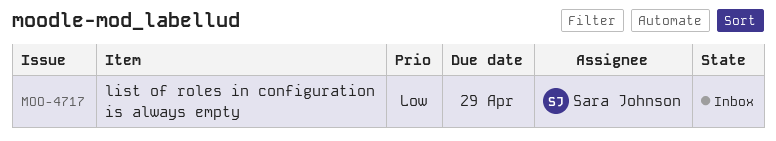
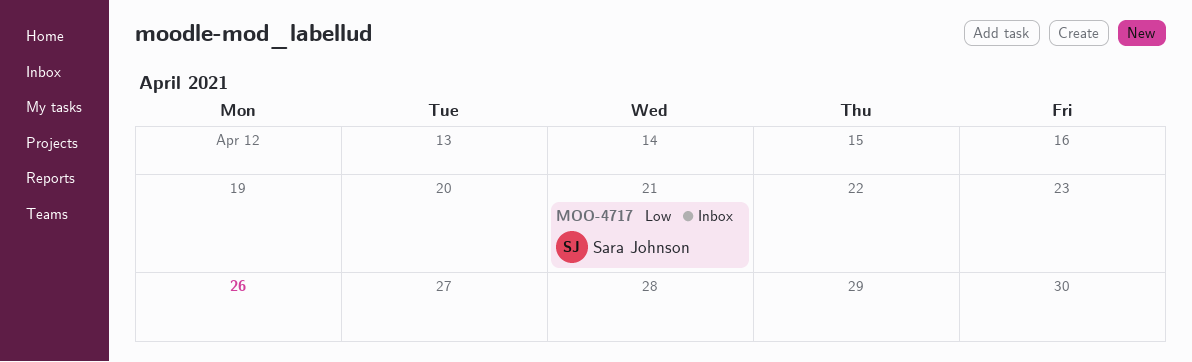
MOO-4717, due: Apr 29 -> Apr 21

